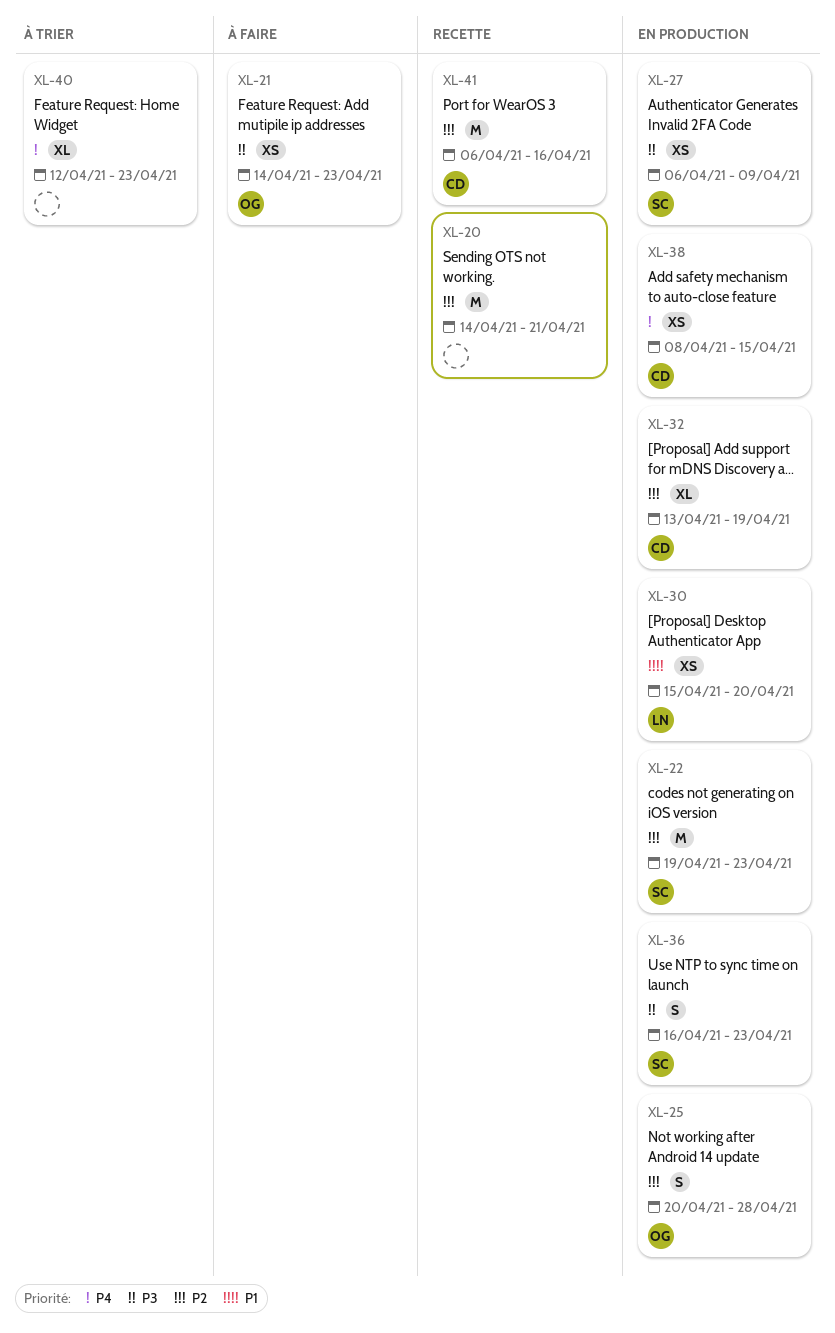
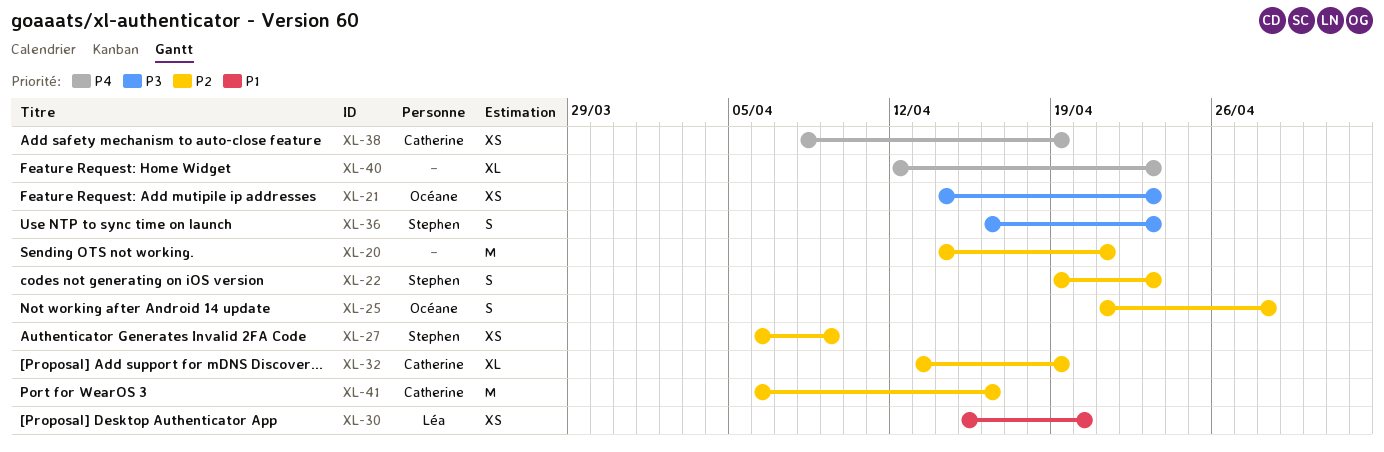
XL-22, estimate: M -> S
XL-25, start: Apr 20 -> Apr 21
XL-27, priority: P3 -> P2
XL-38, due: Apr 15 -> Apr 19

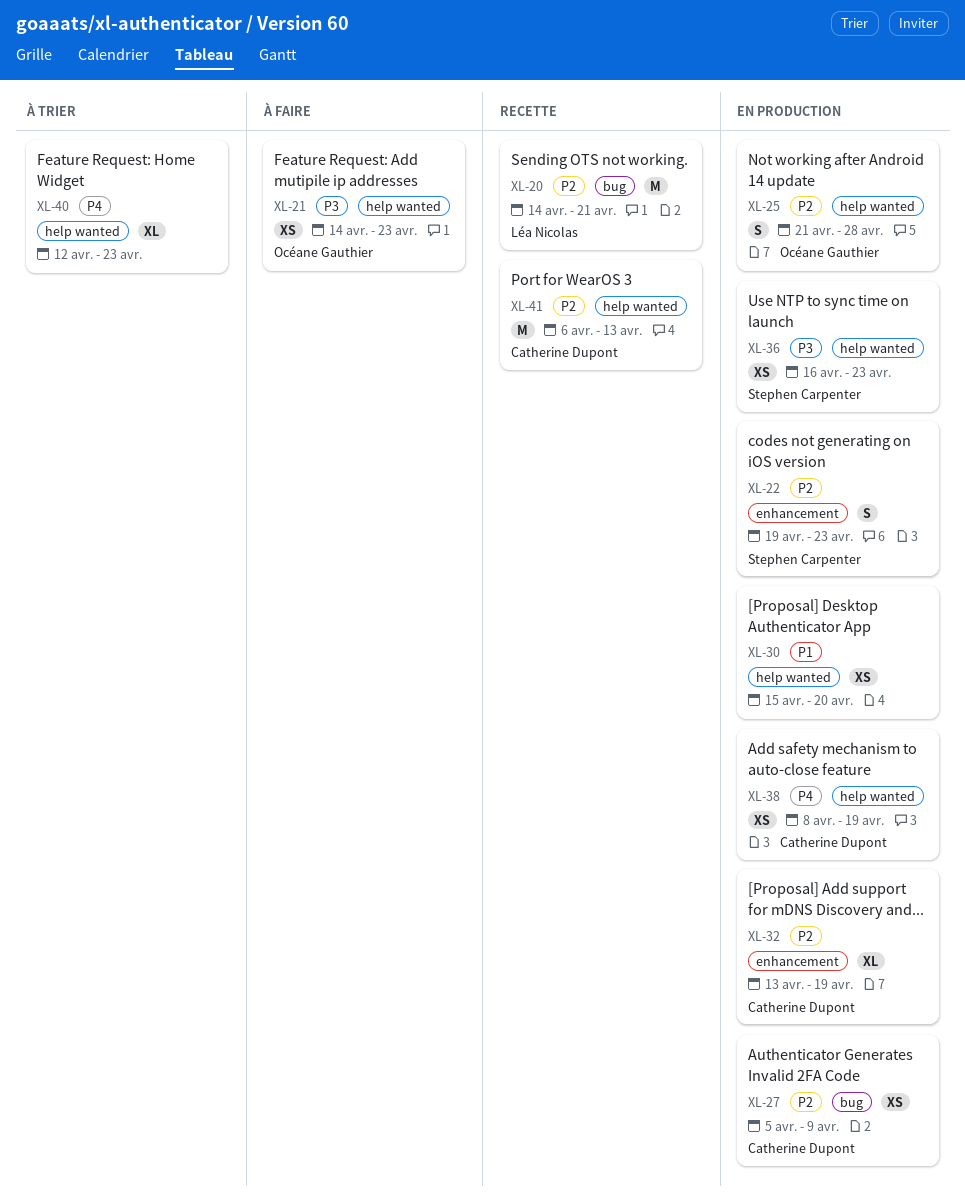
XL-20, owner: none -> Léa Nicolas
XL-27, owner: Stephen Carpenter -> Catherine Dupont
XL-27, start: Apr 6 -> Apr 5
XL-30, owner: Léa Nicolas -> none
XL-36, estimate: S -> XS
XL-41, due: Apr 16 -> Apr 13

